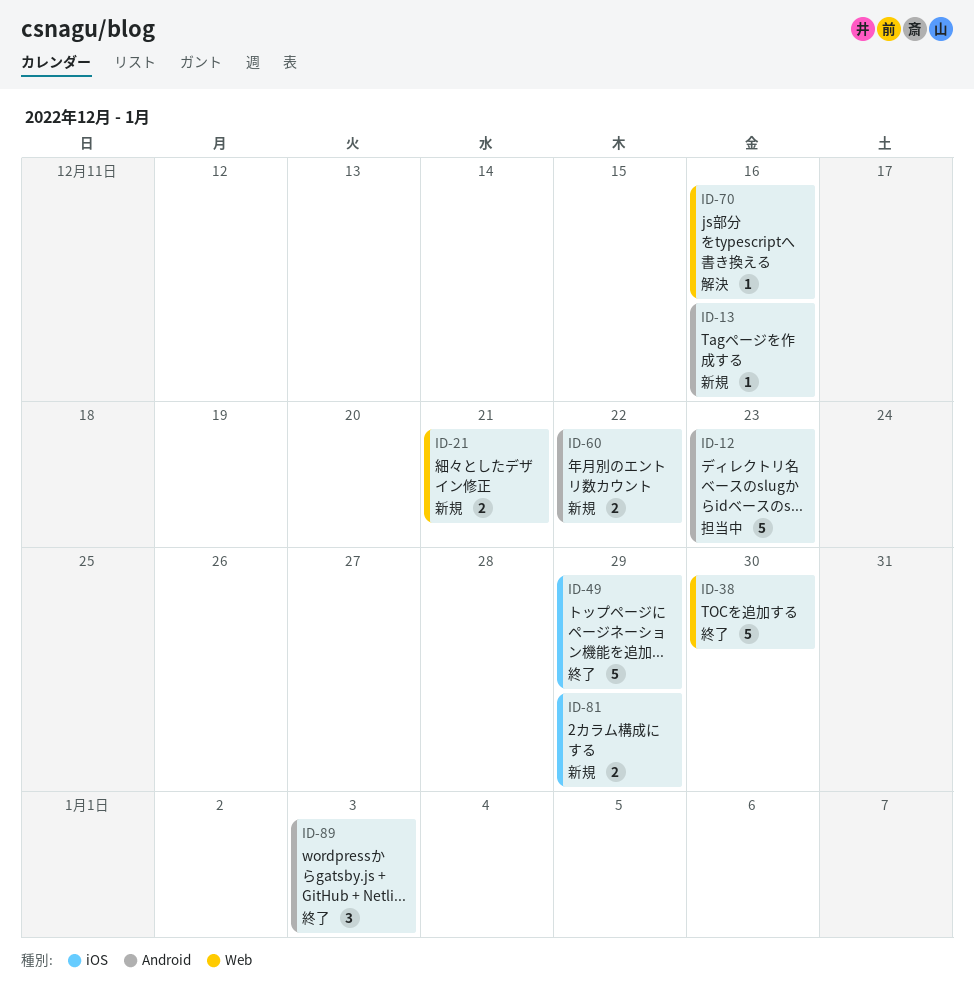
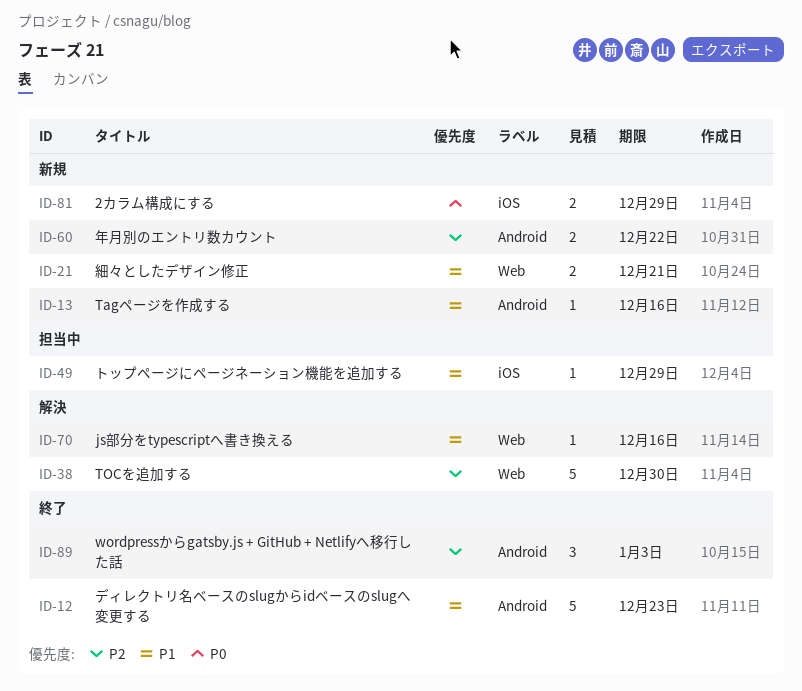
ID-12, status: 担当中 -> 終了
ID-38, status: 終了 -> 解決
ID-49, status: 終了 -> 担当中
ID-49, estimate: 5 -> 1

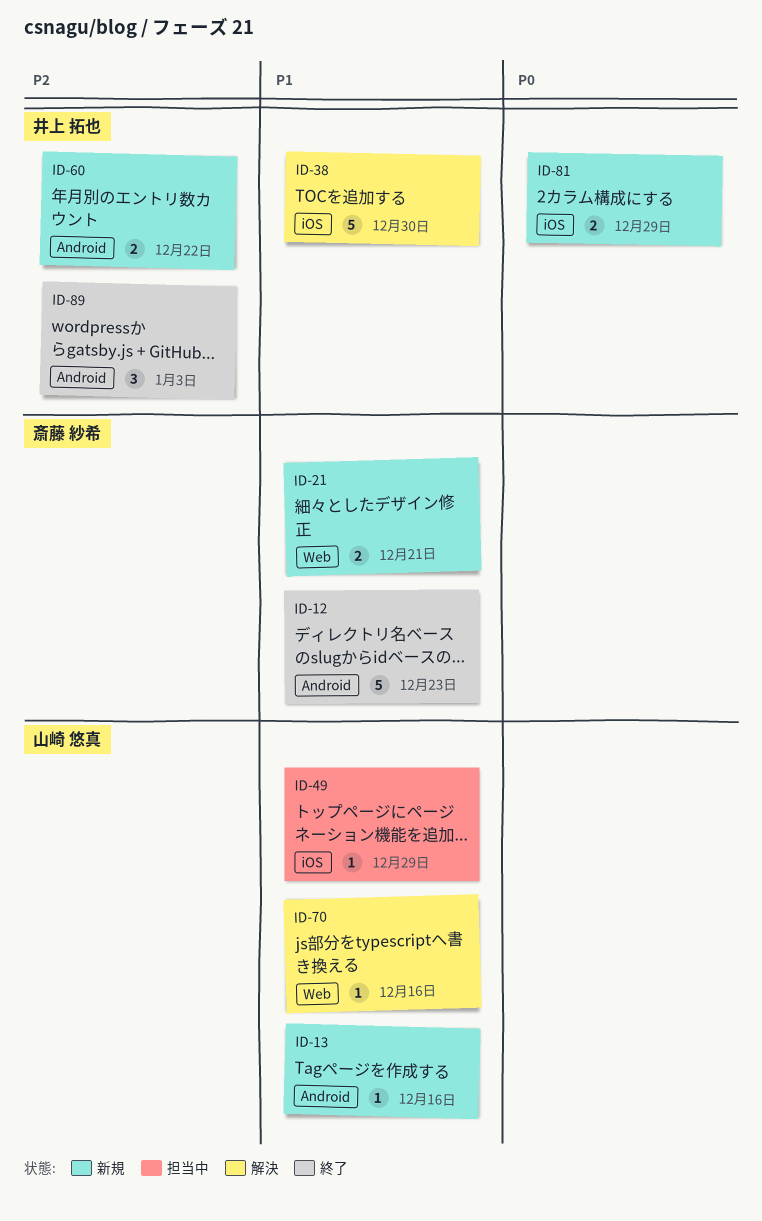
ID-38, priority: P2 -> P1
ID-38, label: Web -> iOS

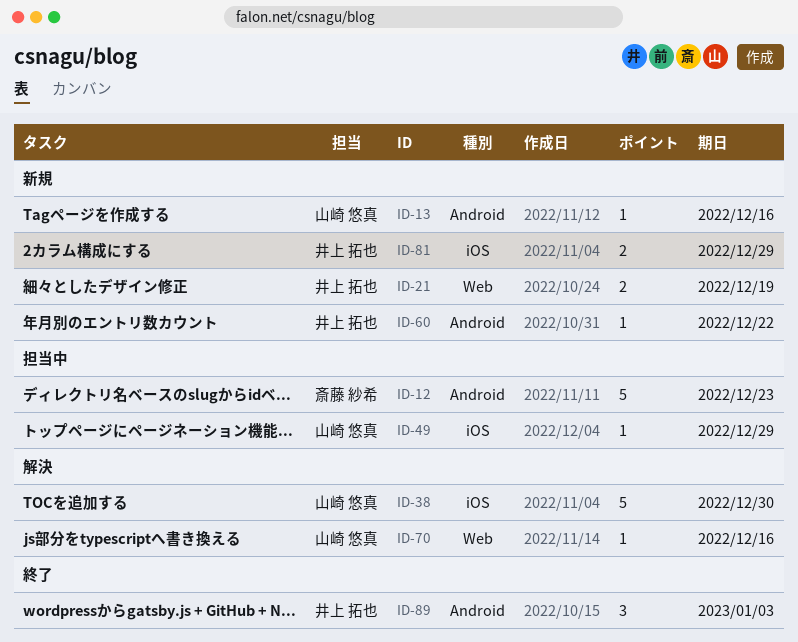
ID-12, status: 終了 -> 担当中
ID-21, owner: 斎藤 紗希 -> 井上 拓也
ID-21, due: Dec 21 -> Dec 19
ID-38, owner: 井上 拓也 -> 山崎 悠真
ID-60, estimate: 2 -> 1

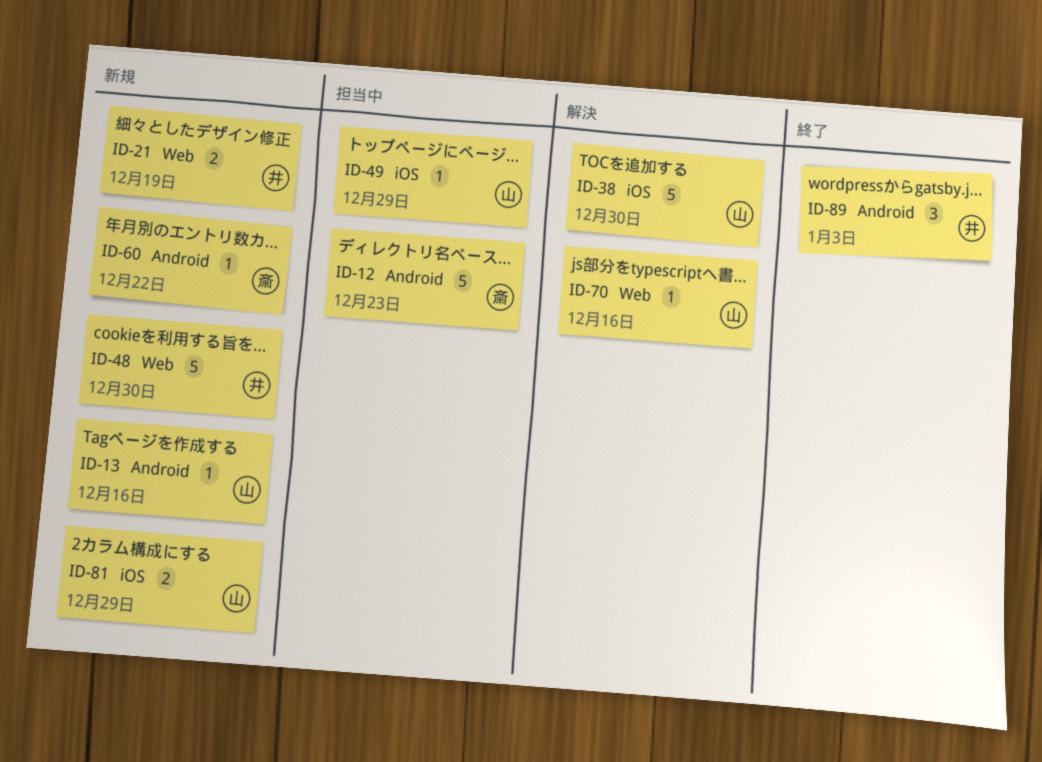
ID-48: none -> present
ID-60, owner: 井上 拓也 -> 斎藤 紗希
ID-81, owner: 井上 拓也 -> 山崎 悠真

